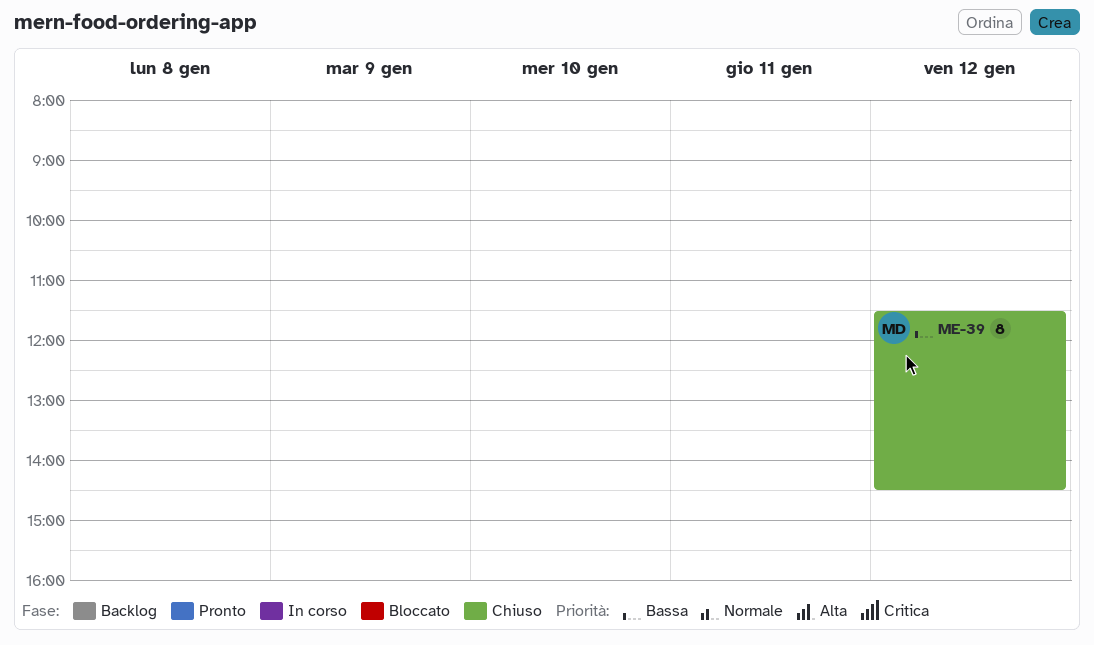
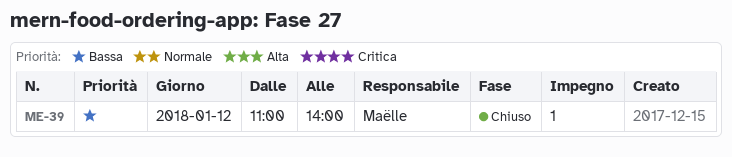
ME-39, estimate: 8 -> 1
ME-39, begins: 11:30 -> 11:00
ME-39, ends: 14:30 -> 14:00

